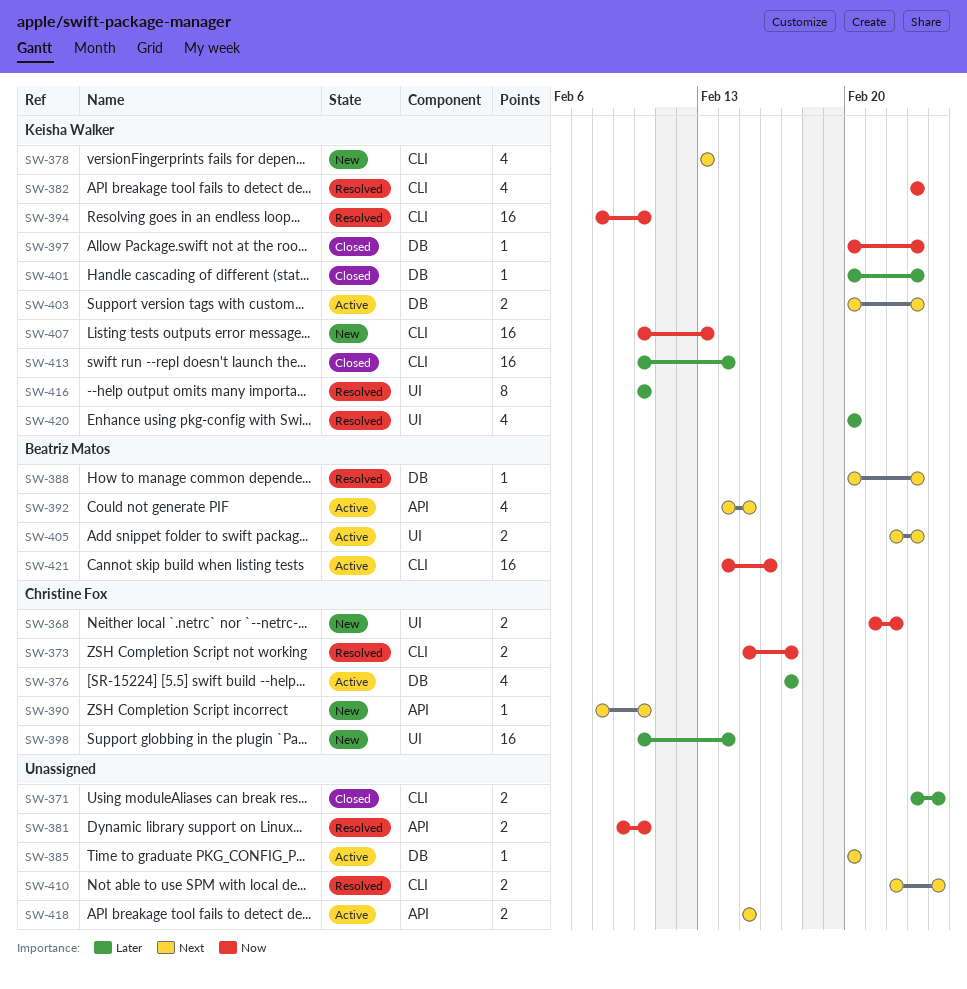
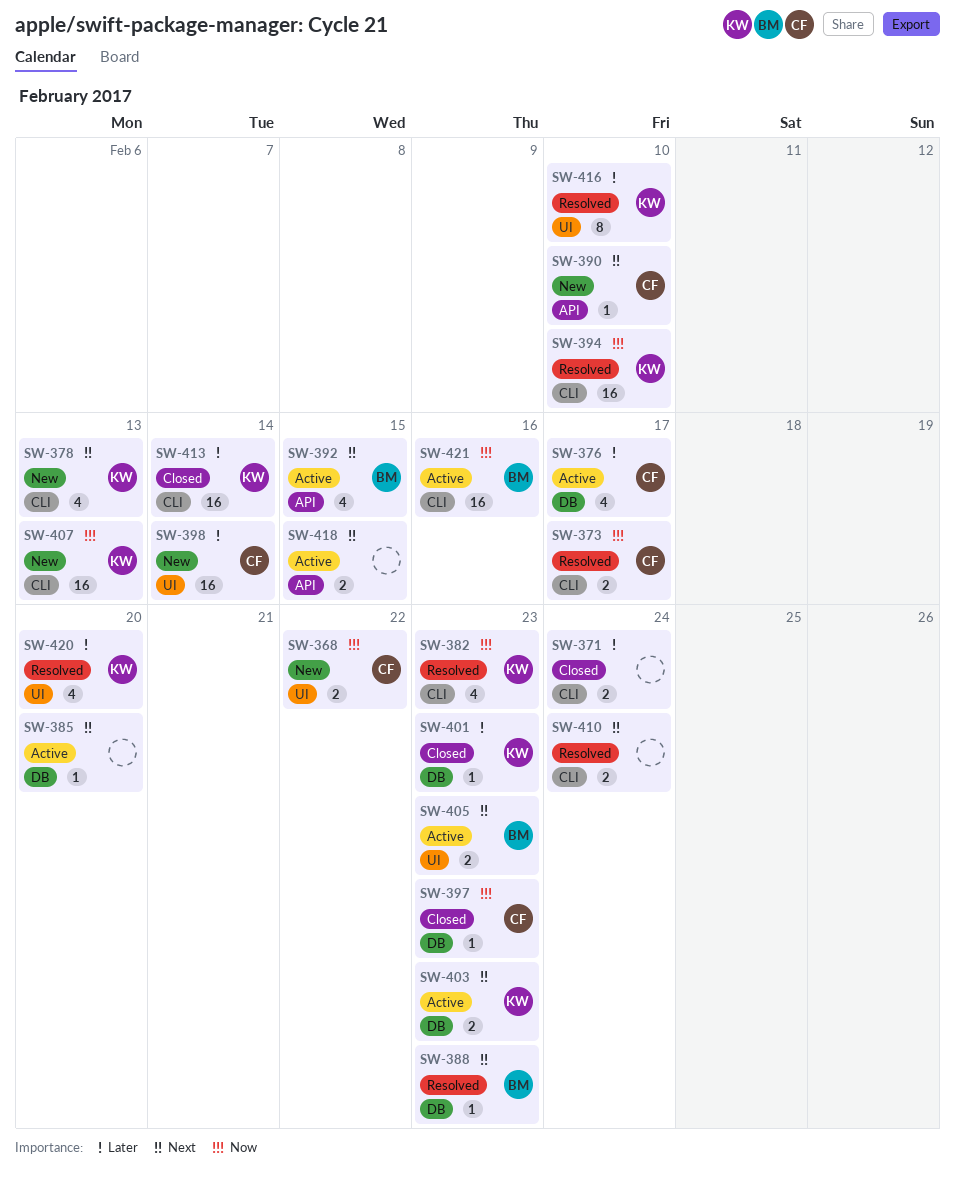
SW-381: present -> none
SW-397, owner: Keisha Walker -> Christine Fox

